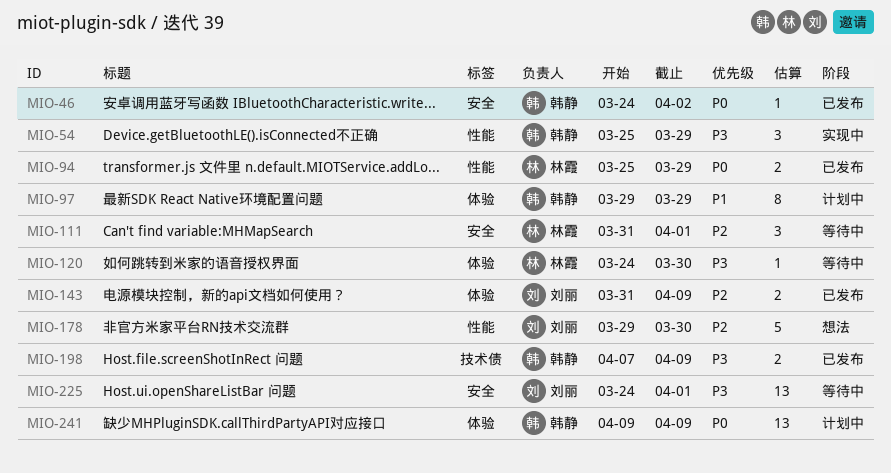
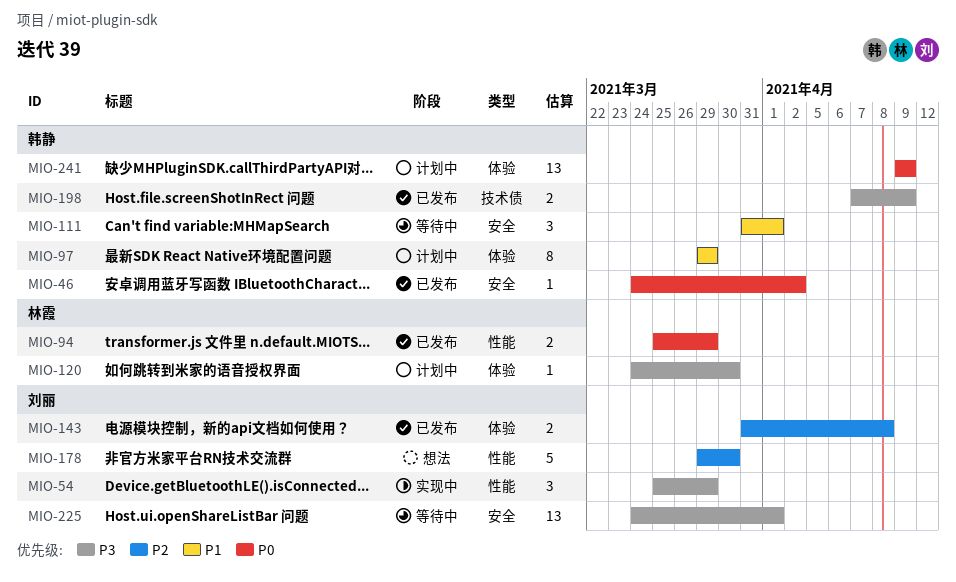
MIO-54, owner: 韩静 -> 刘丽
MIO-111, owner: 林霞 -> 韩静
MIO-111, priority: P2 -> P1
MIO-120, status: 等待中 -> 计划中
MIO-143, due: Apr 9 -> Apr 8

